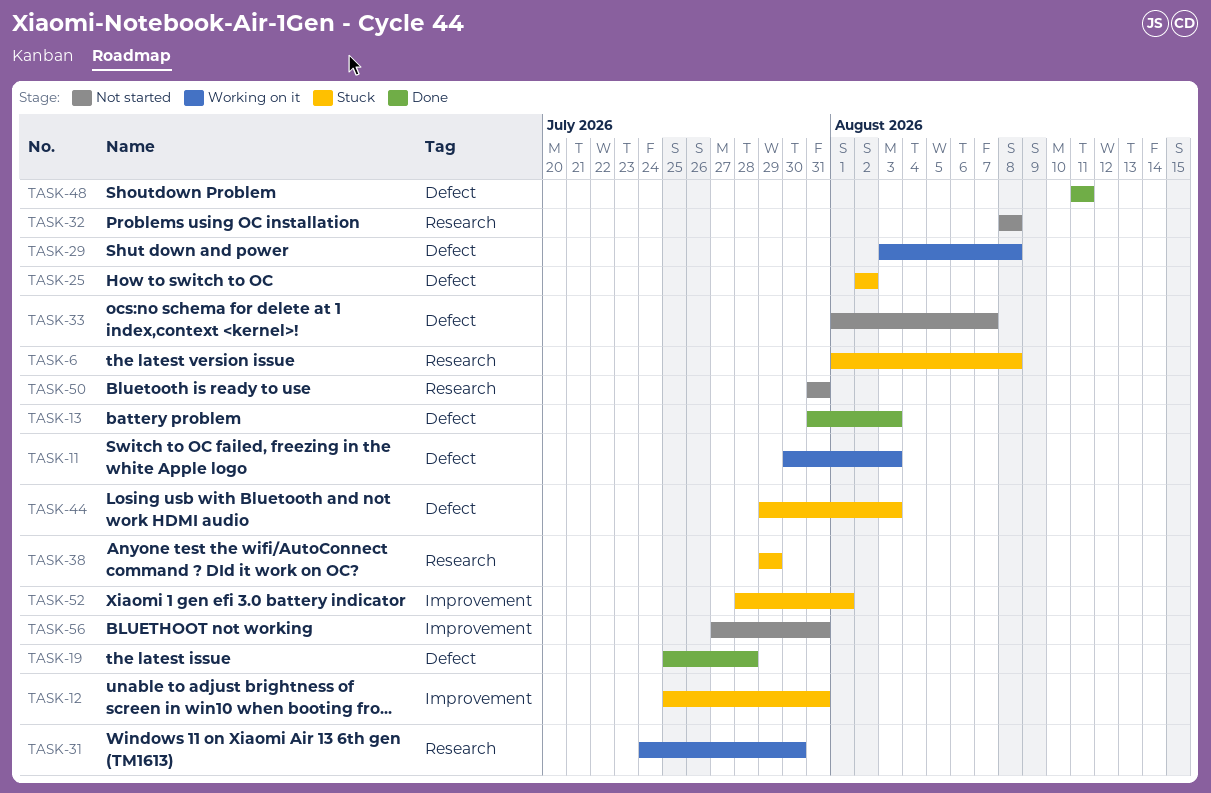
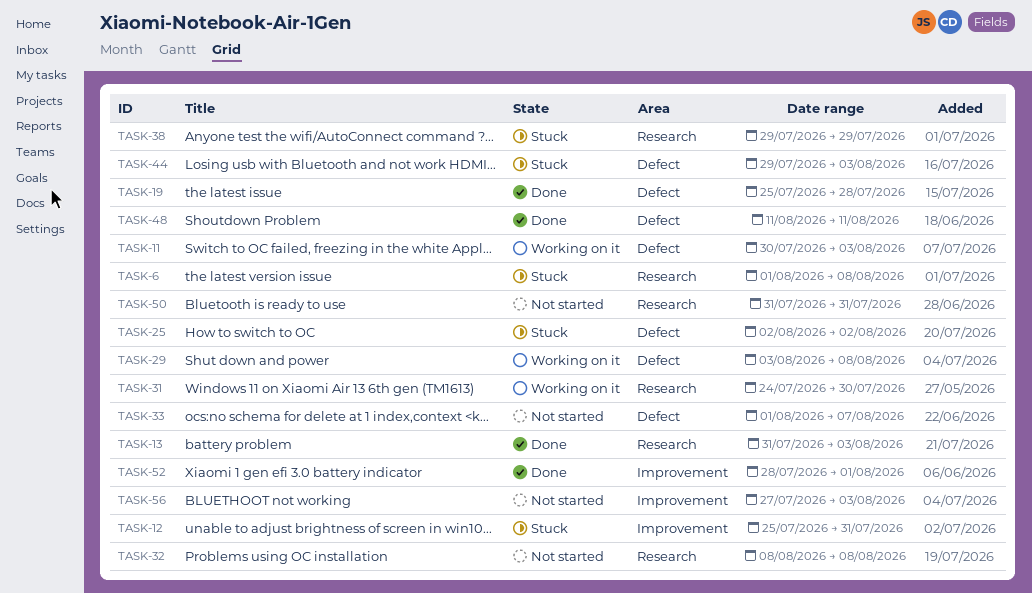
TASK-13, label: Defect -> Research
TASK-52, status: Stuck -> Done
TASK-56, due: Jul 31 -> Aug 3

